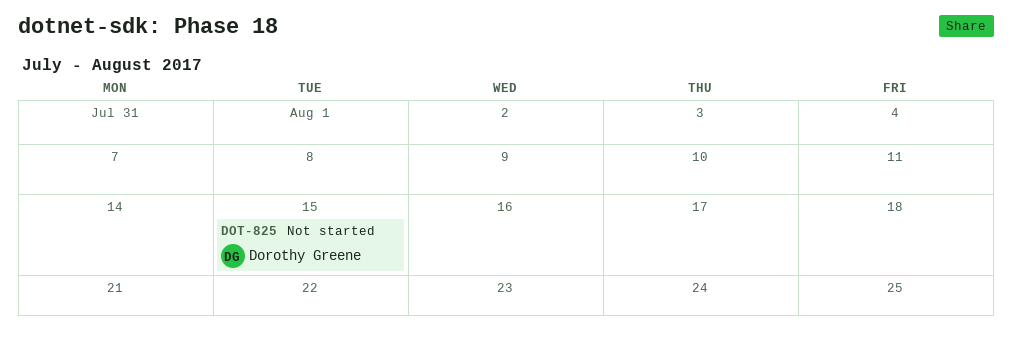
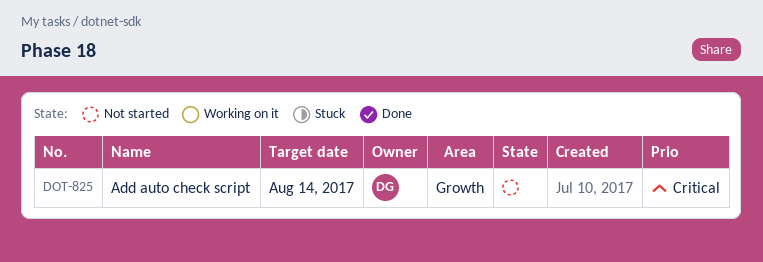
DOT-825, due: Aug 15 -> Aug 14

